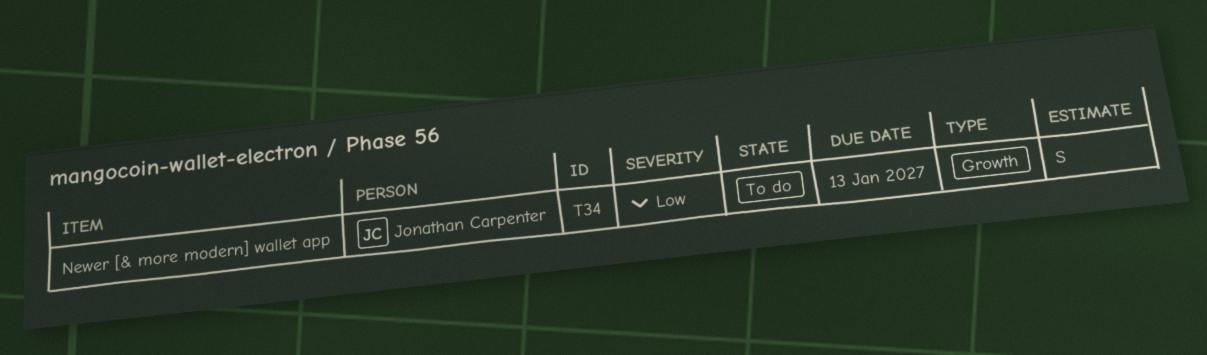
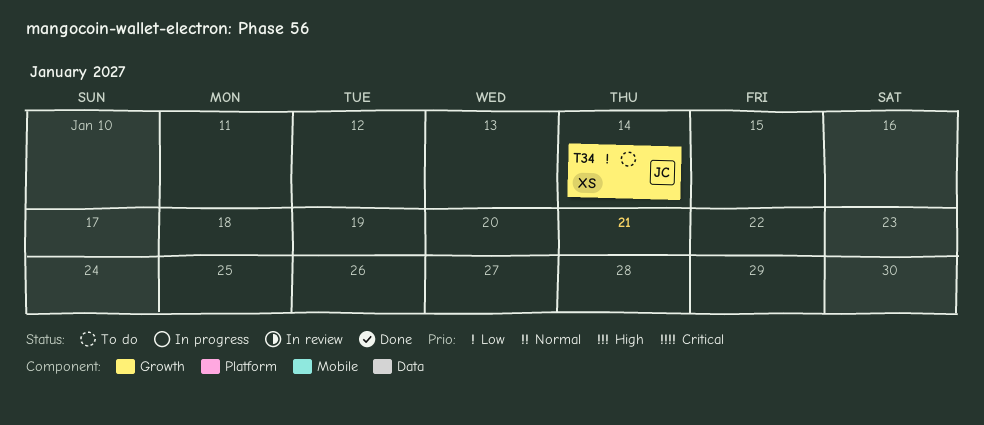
T34, estimate: S -> XS
T34, due: Jan 13 -> Jan 14

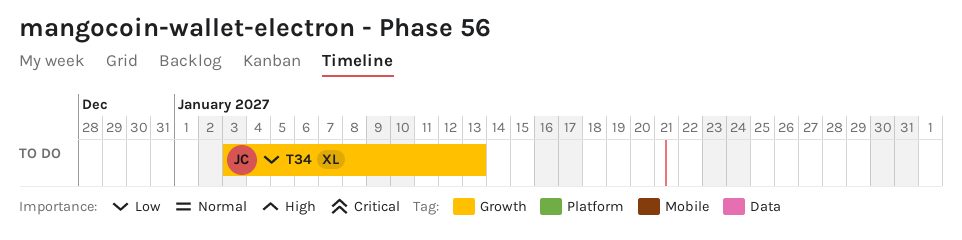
T34, estimate: XS -> XL
T34, due: Jan 14 -> Jan 13

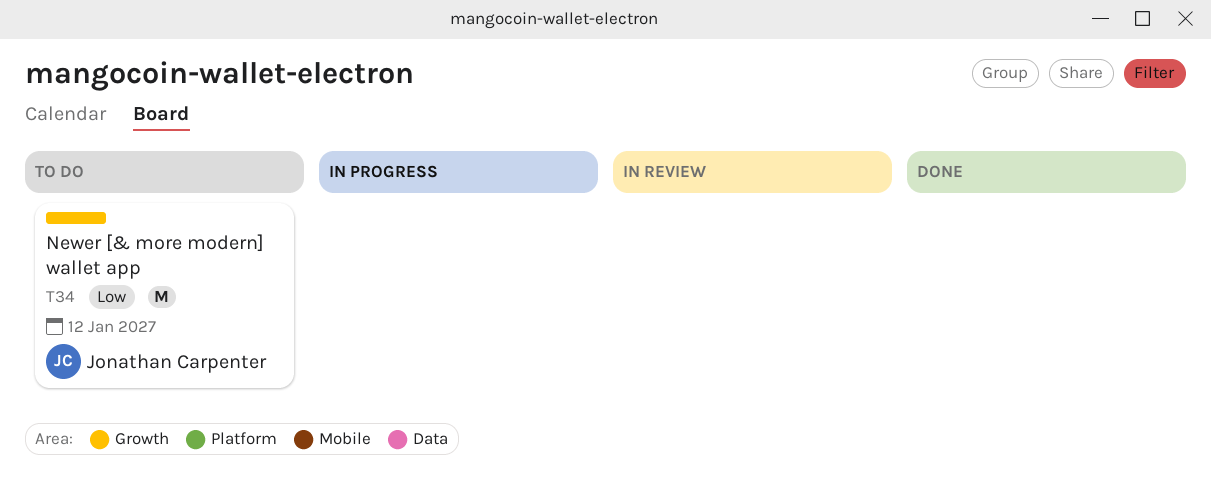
T34, estimate: XL -> M
T34, due: Jan 13 -> Jan 12

